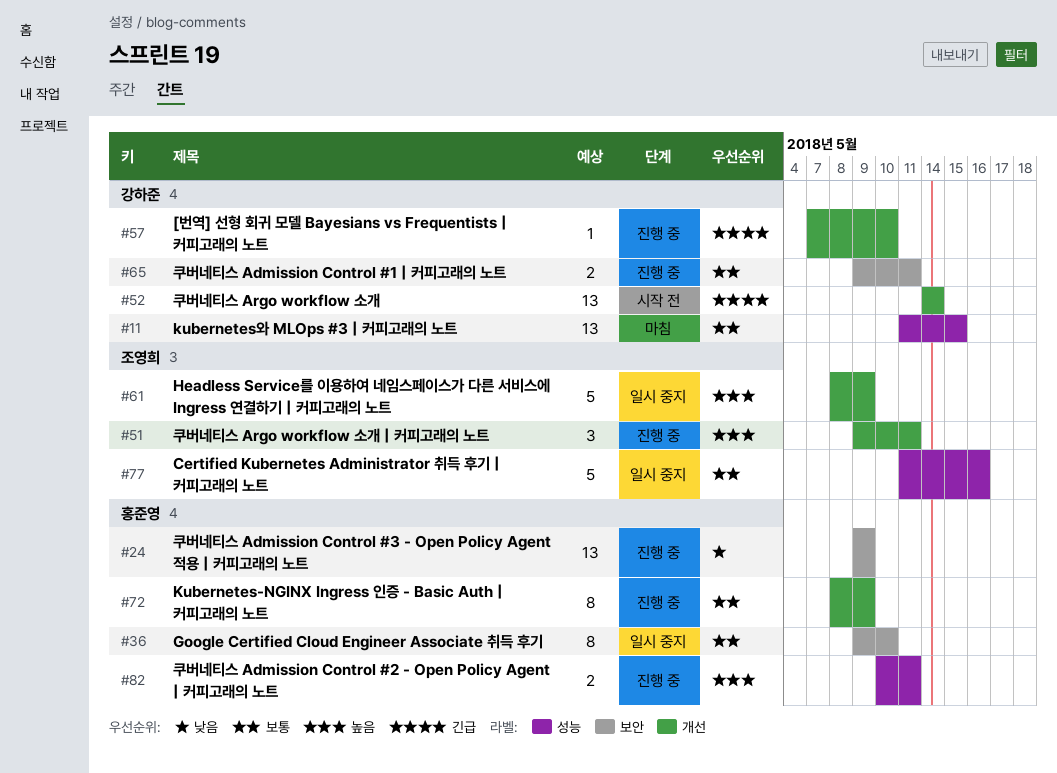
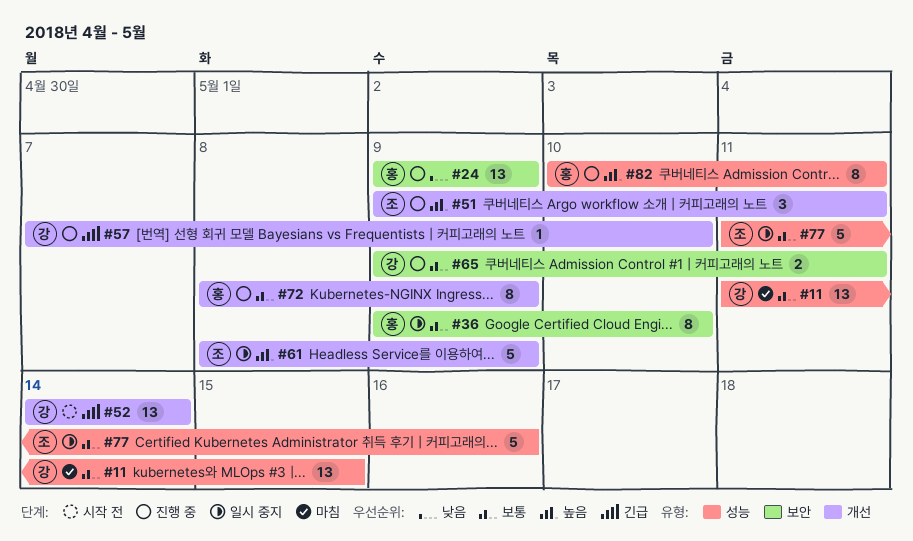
#82, estimate: 2 -> 8

